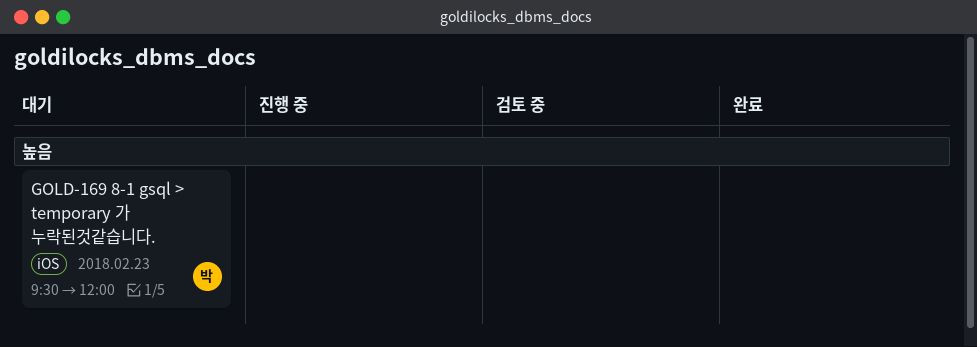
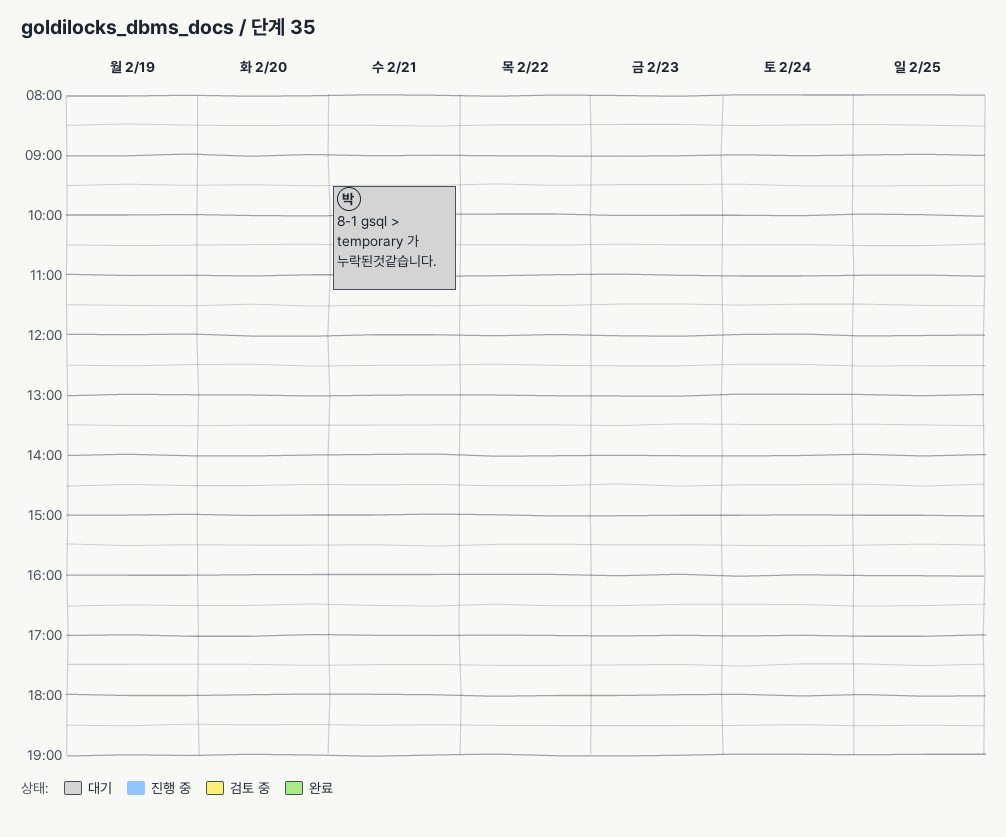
8-1 gsql > temporary 가 누락된것같습니다., day: Feb 23 -> Feb 21
8-1 gsql > temporary 가 누락된것같습니다., ends: 12:00 -> 11:15

